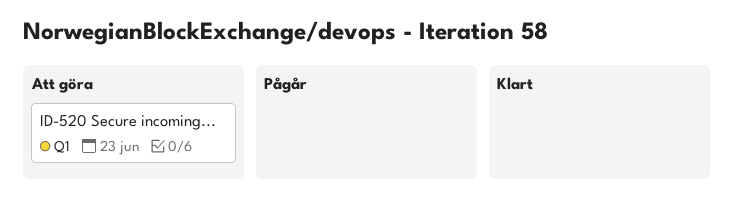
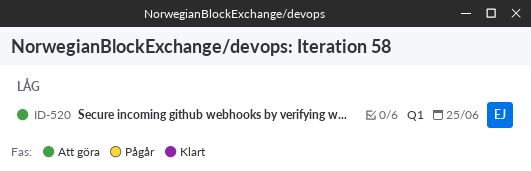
ID-520, due: Jun 23 -> Jun 25

